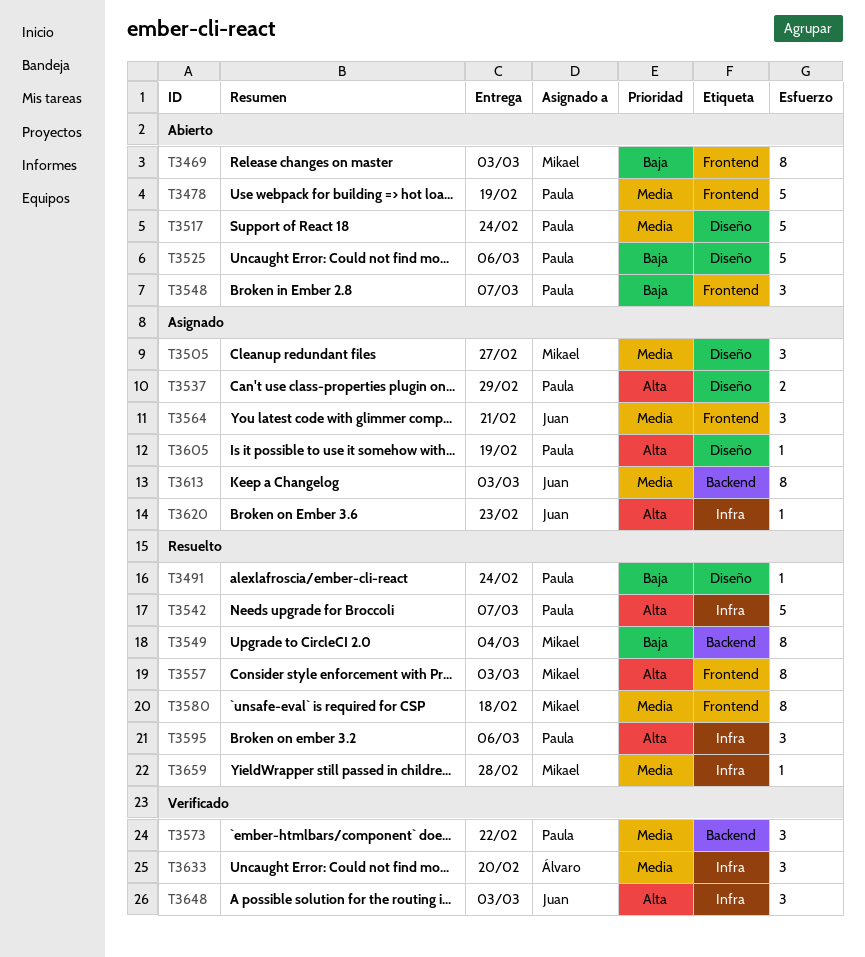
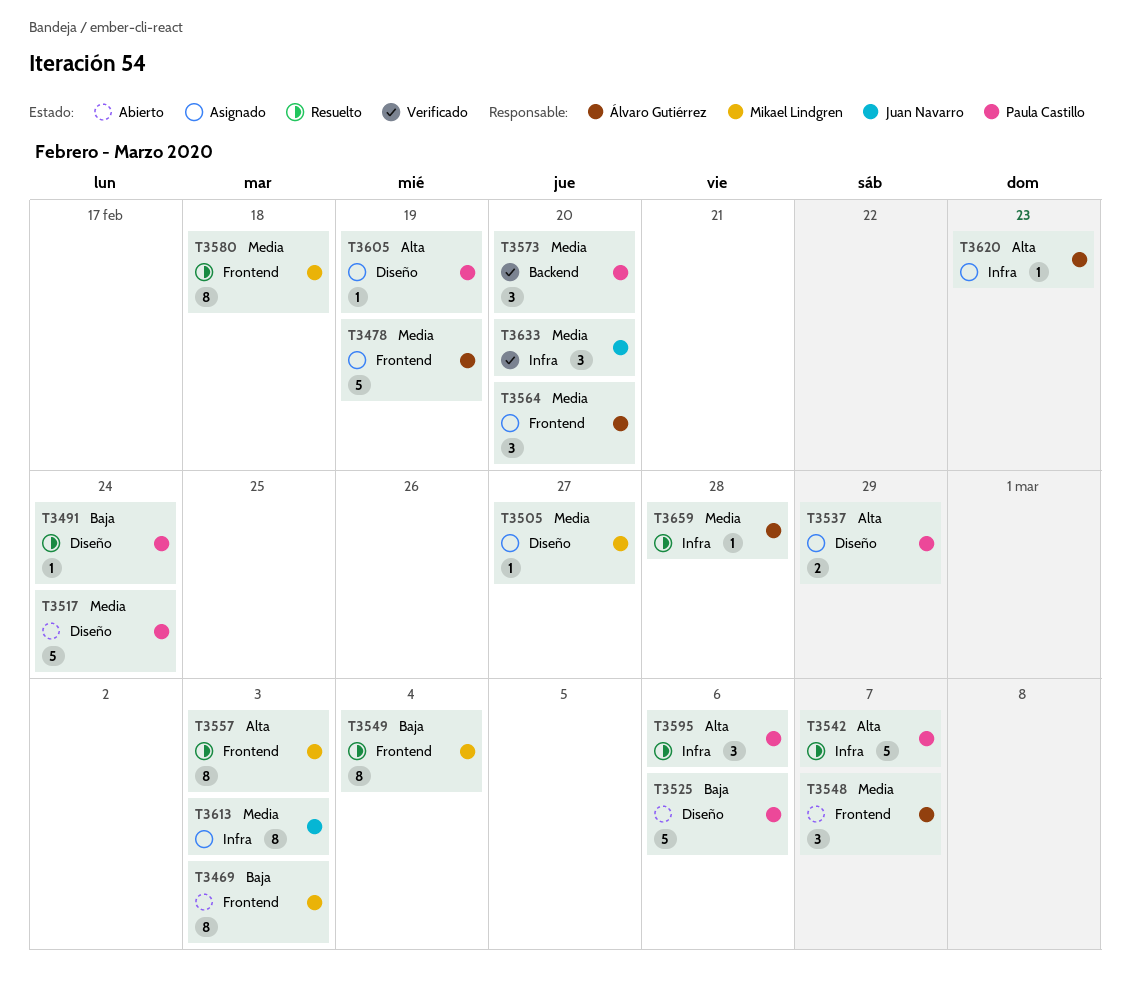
T3478, status: Abierto -> Asignado
T3478, owner: Paula Castillo -> Álvaro Gutiérrez
T3505, estimate: 3 -> 1
T3548, owner: Paula Castillo -> Álvaro Gutiérrez
T3548, priority: Baja -> Media
T3549, label: Backend -> Frontend
T3564, owner: Juan Navarro -> Álvaro Gutiérrez
T3564, due: Feb 21 -> Feb 20
T3573, due: Feb 22 -> Feb 20
T3613, label: Backend -> Infra
T3620, owner: Juan Navarro -> Álvaro Gutiérrez
T3633, owner: Álvaro Gutiérrez -> Juan Navarro
T3648: present -> none
T3659, owner: Mikael Lindgren -> Álvaro Gutiérrez

